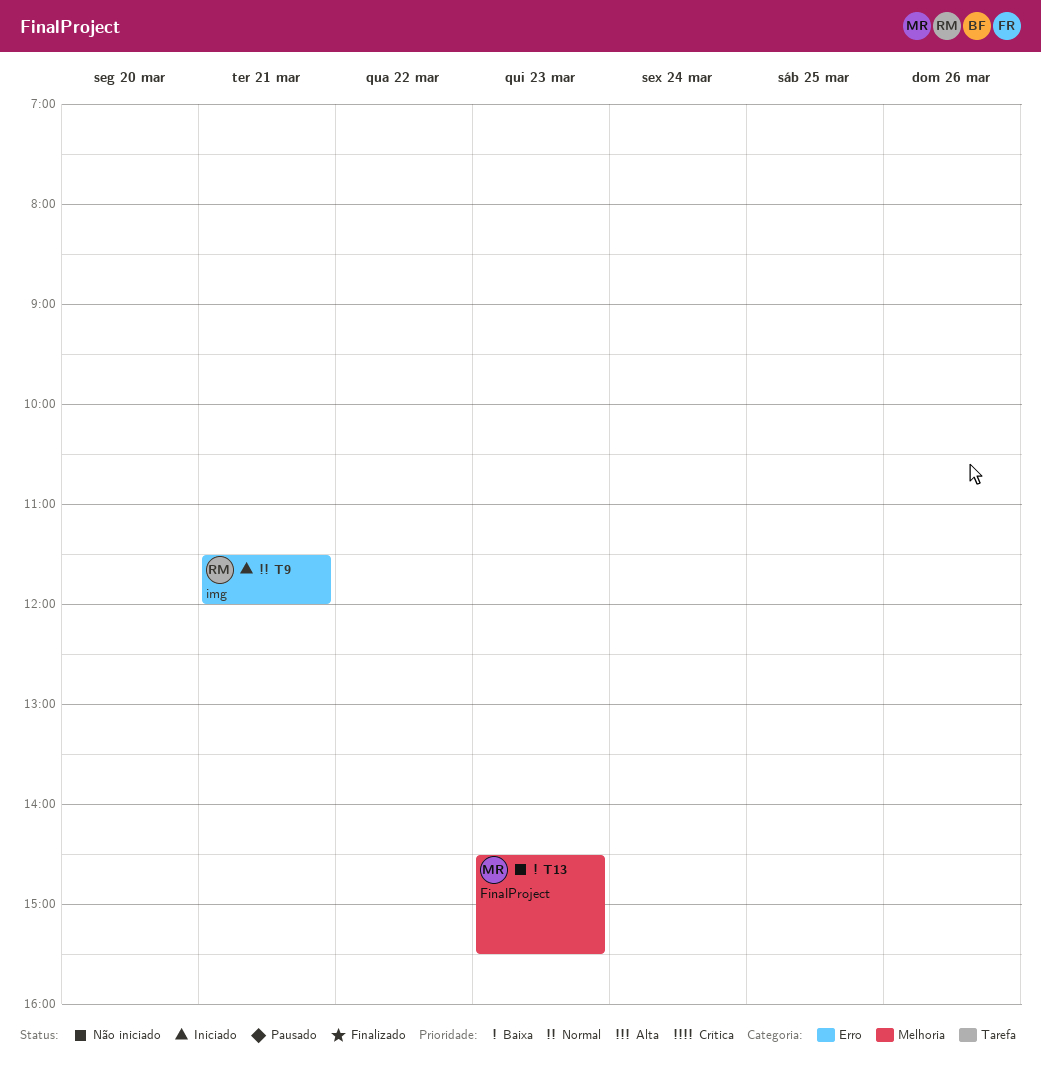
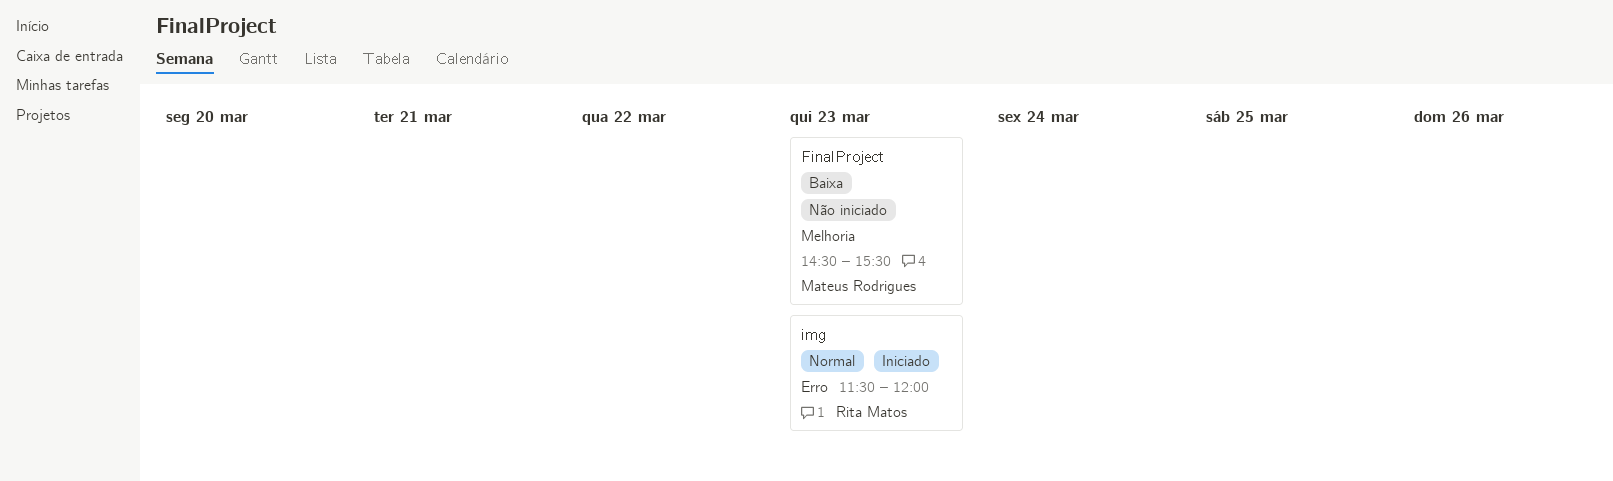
img, day: Mar 21 -> Mar 23

